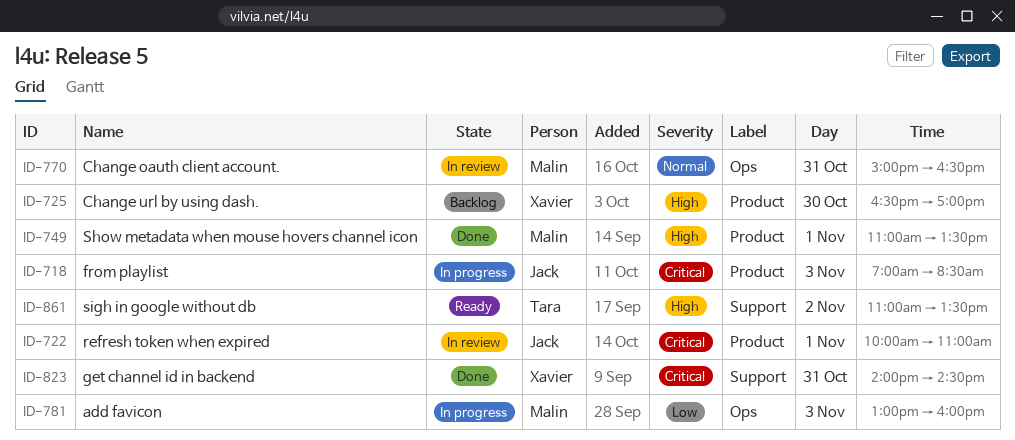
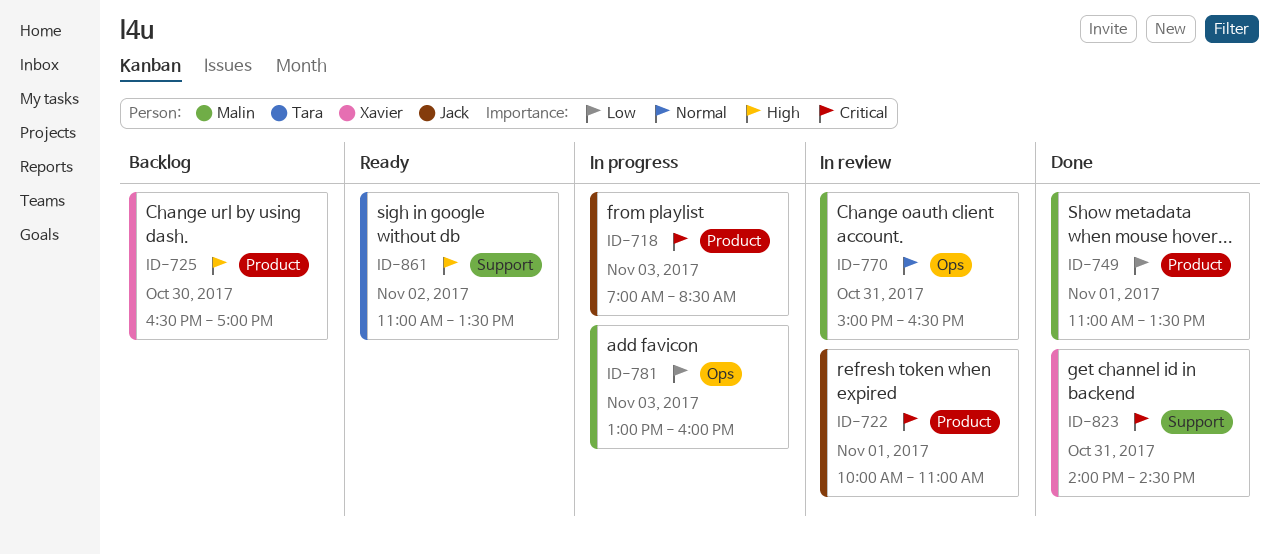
ID-749, priority: High -> Low

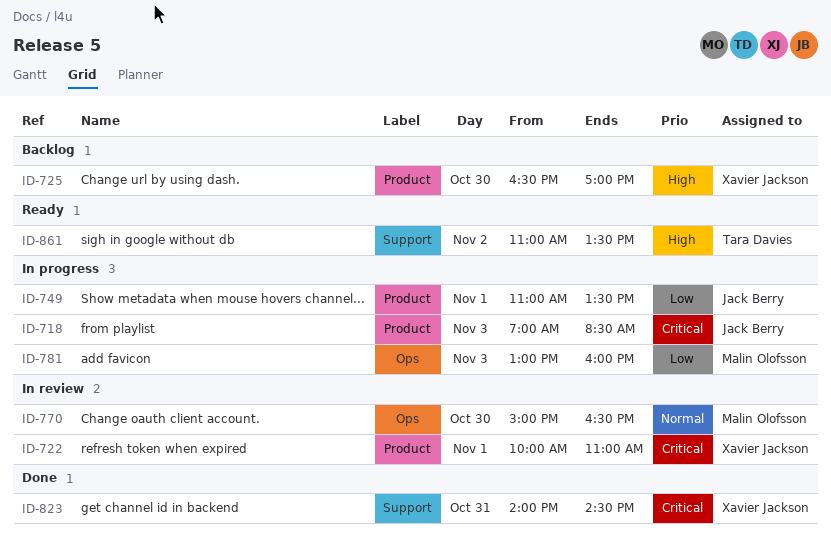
ID-722, owner: Jack Berry -> Xavier Jackson
ID-749, status: Done -> In progress
ID-749, owner: Malin Olofsson -> Jack Berry
ID-770, day: Oct 31 -> Oct 30

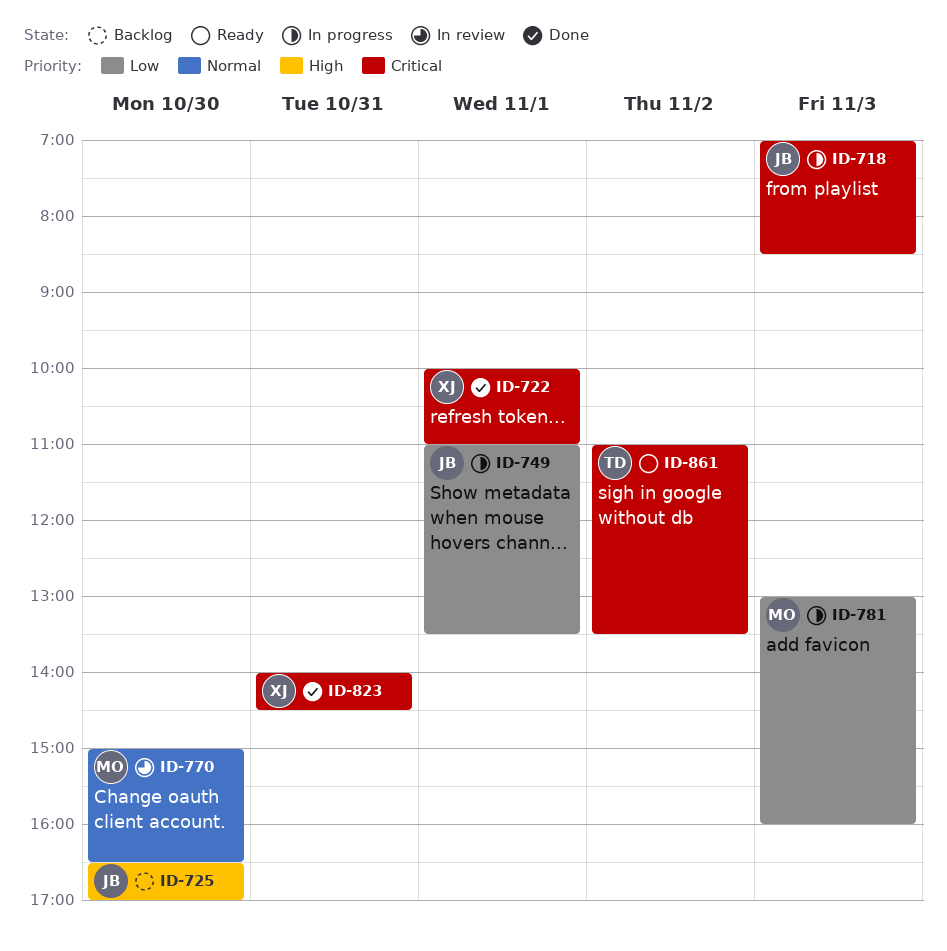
ID-722, status: In review -> Done
ID-725, owner: Xavier Jackson -> Jack Berry
ID-861, priority: High -> Critical

